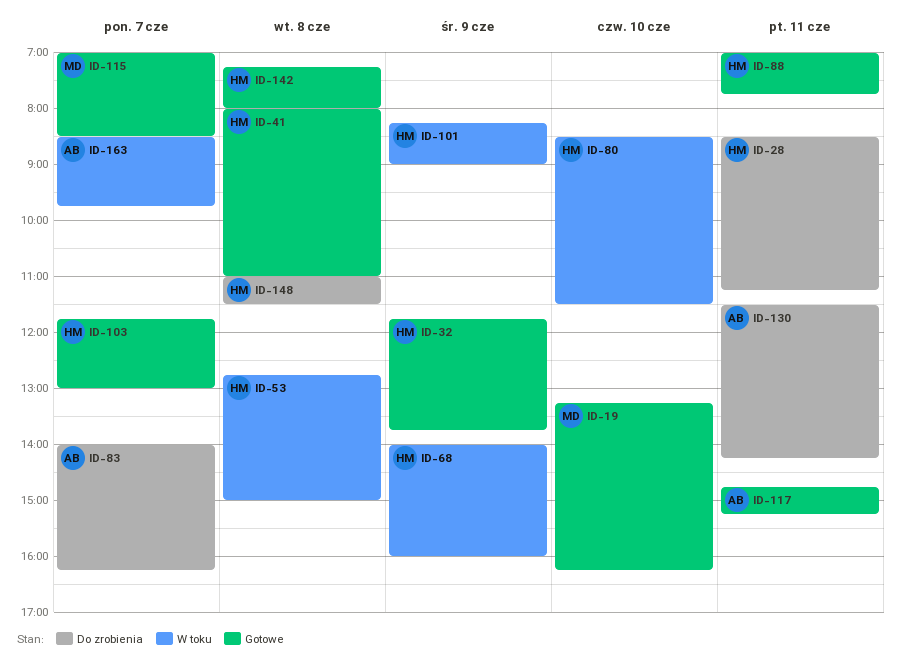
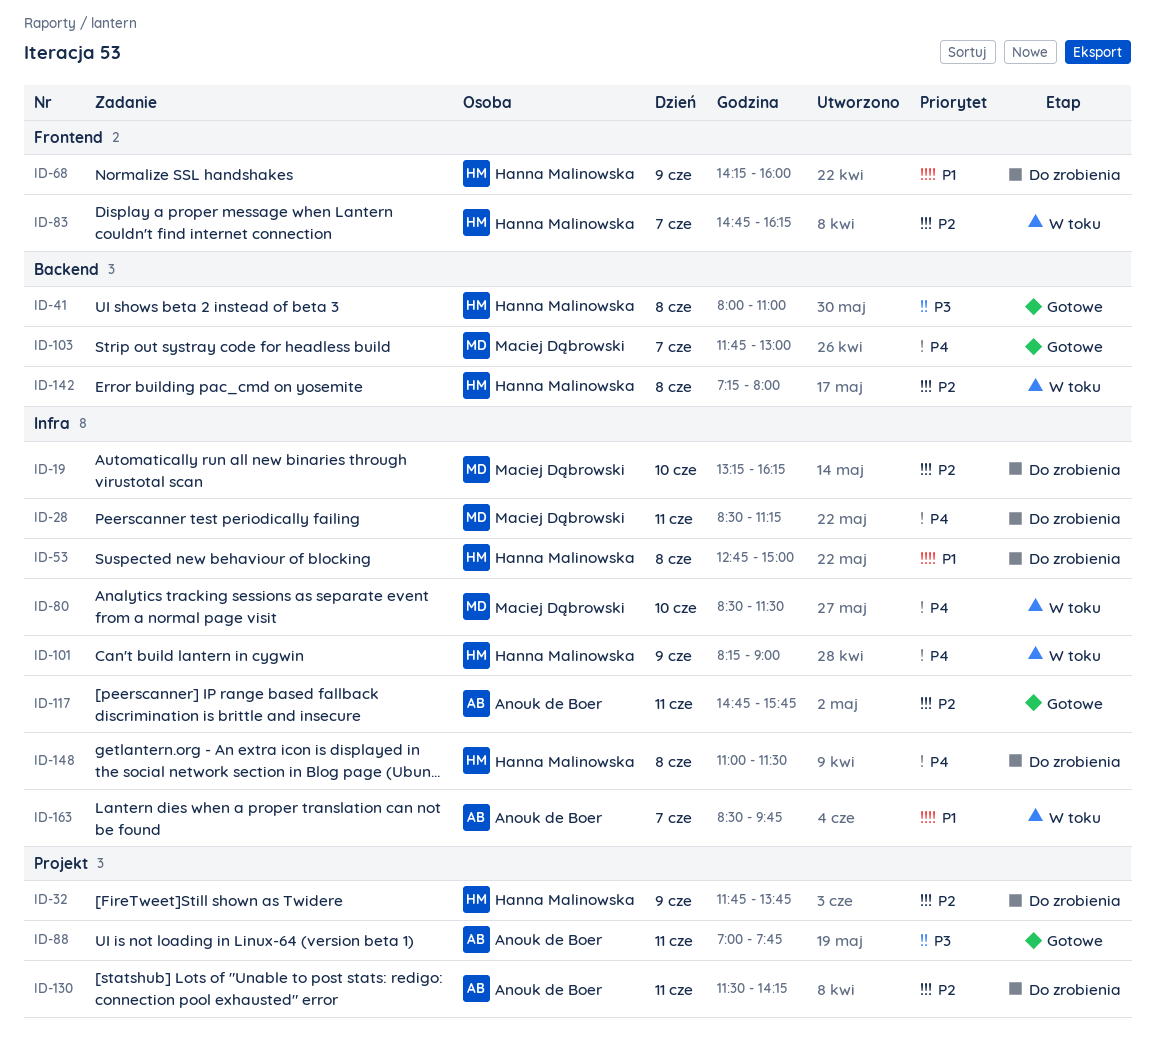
ID-19, status: Gotowe -> Do zrobienia
ID-28, owner: Hanna Malinowska -> Maciej Dąbrowski
ID-32, status: Gotowe -> Do zrobienia
ID-53, status: W toku -> Do zrobienia
ID-68, status: W toku -> Do zrobienia
ID-68, begins: 14:00 -> 14:15
ID-80, owner: Hanna Malinowska -> Maciej Dąbrowski
ID-83, status: Do zrobienia -> W toku
ID-83, owner: Anouk de Boer -> Hanna Malinowska
ID-83, begins: 14:00 -> 14:45
ID-88, owner: Hanna Malinowska -> Anouk de Boer
ID-103, owner: Hanna Malinowska -> Maciej Dąbrowski
ID-115: present -> none
ID-117, ends: 15:15 -> 15:45
ID-142, status: Gotowe -> W toku

